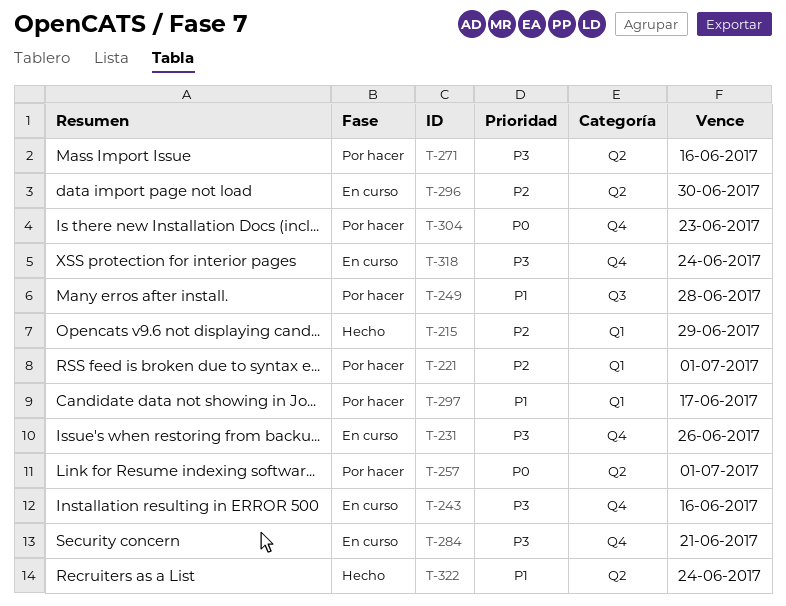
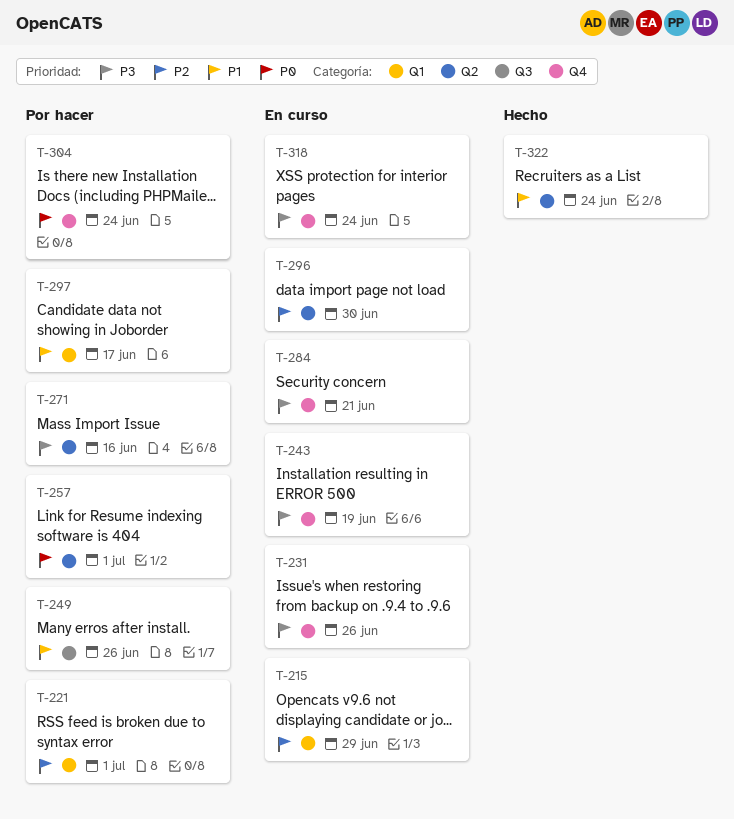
T-215, status: Hecho -> En curso
T-243, due: Jun 16 -> Jun 19
T-249, due: Jun 28 -> Jun 26
T-304, due: Jun 23 -> Jun 24

